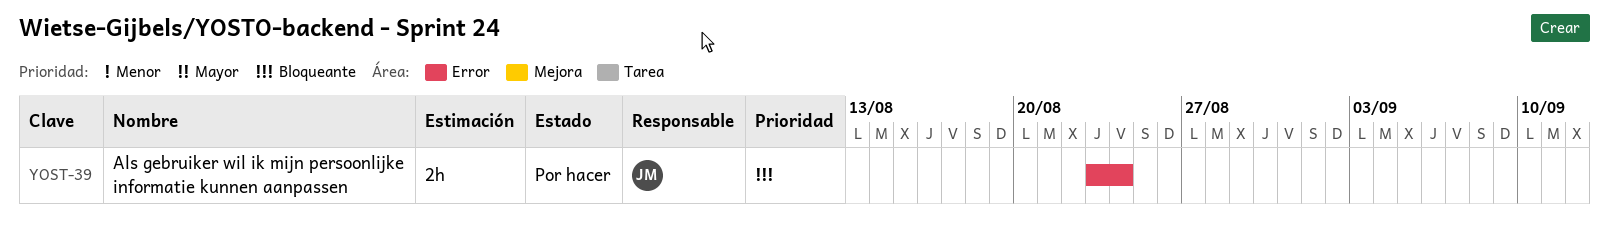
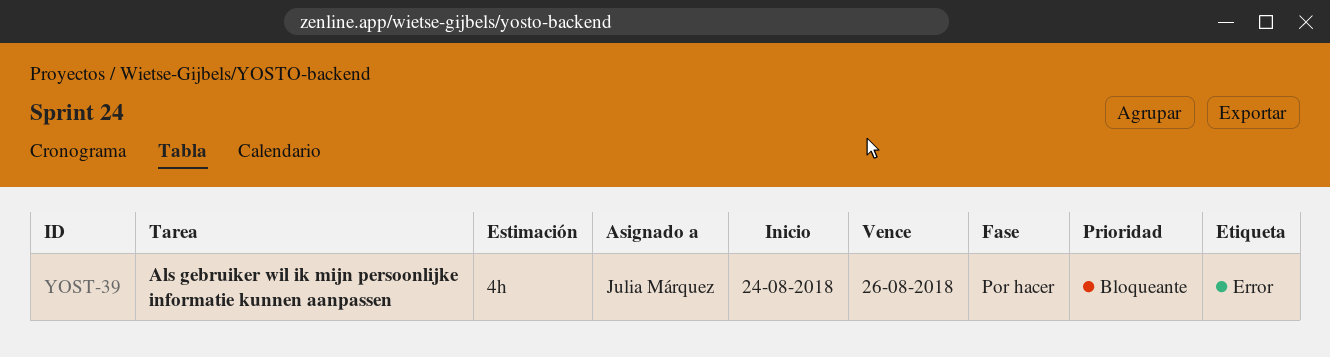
YOST-39, estimate: 2h -> 4h
YOST-39, start: Aug 23 -> Aug 24
YOST-39, due: Aug 24 -> Aug 26

